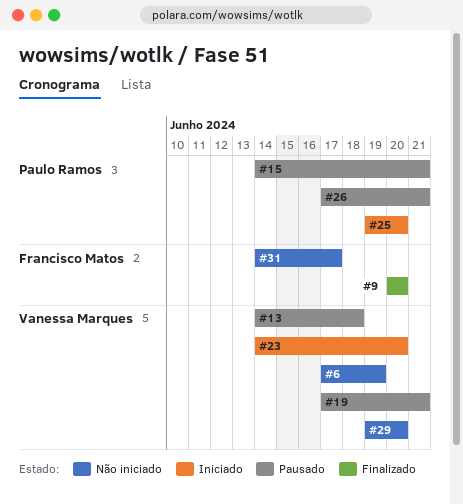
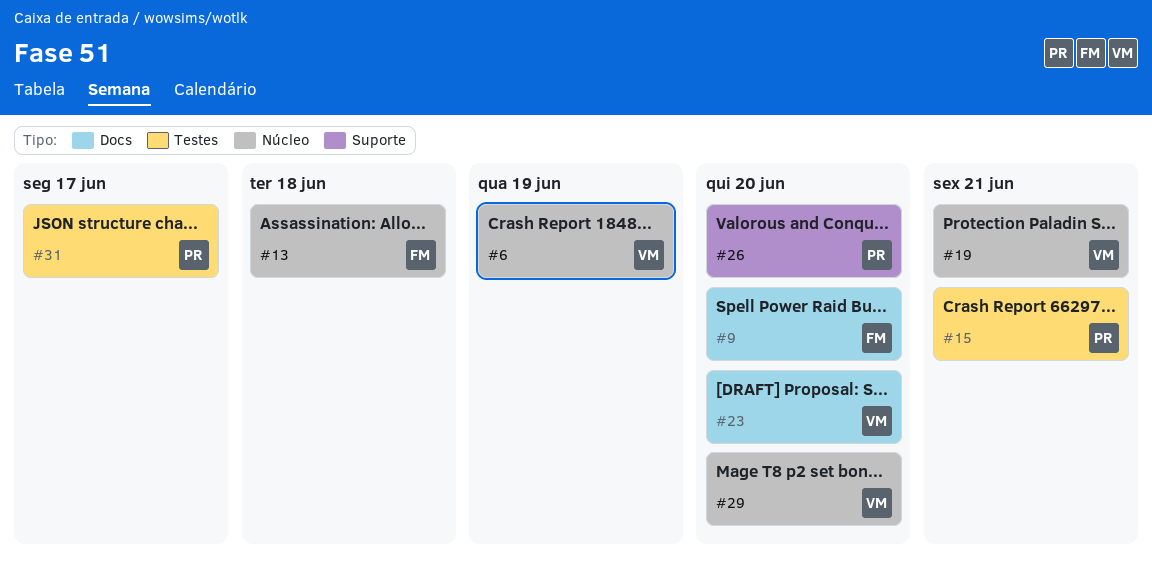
#13, owner: Vanessa Marques -> Francisco Matos
#25: present -> none
#26, due: Jun 21 -> Jun 20
#31, owner: Francisco Matos -> Paulo Ramos

